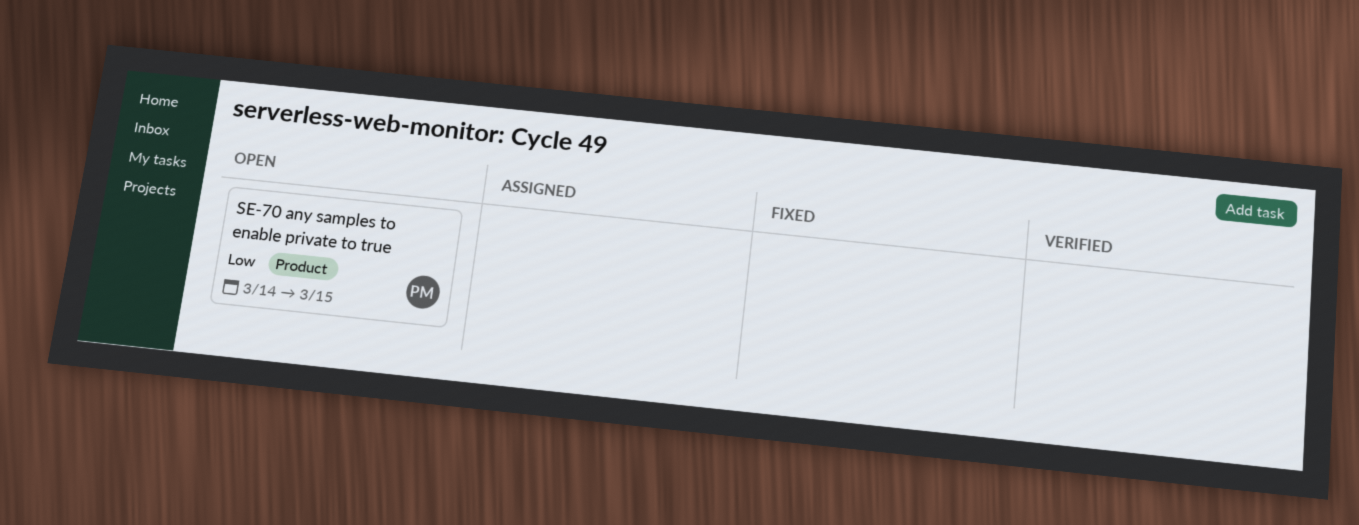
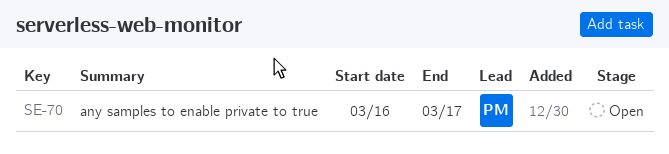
SE-70, start: Mar 14 -> Mar 16
SE-70, due: Mar 15 -> Mar 17

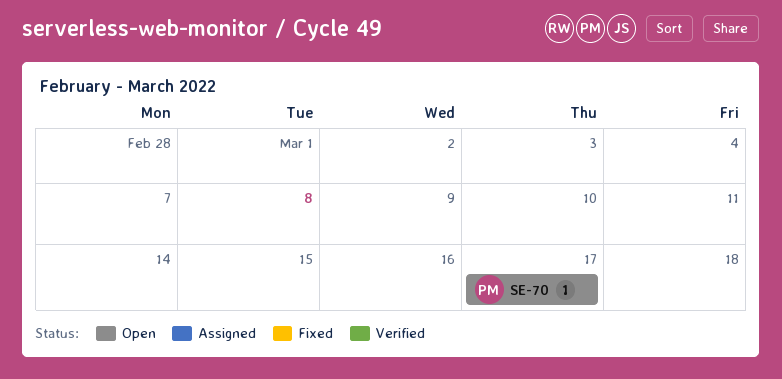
SE-70, start: Mar 16 -> Mar 17

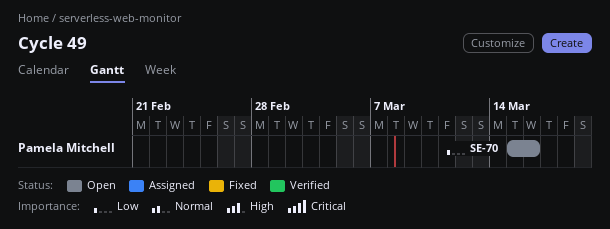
SE-70, start: Mar 17 -> Mar 15
SE-70, due: Mar 17 -> Mar 16

